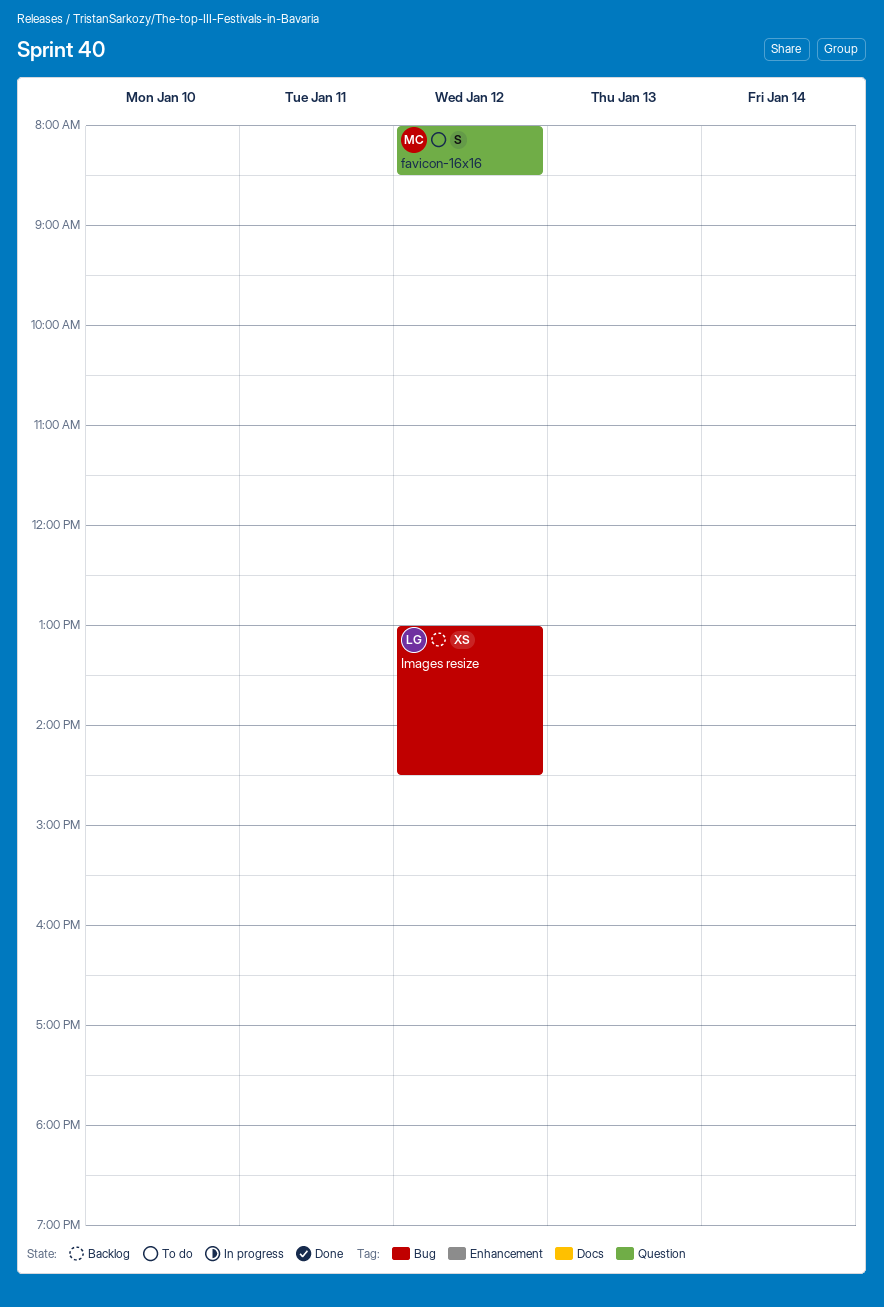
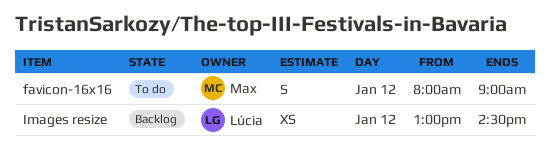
favicon-16x16, ends: 08:30 -> 09:00

